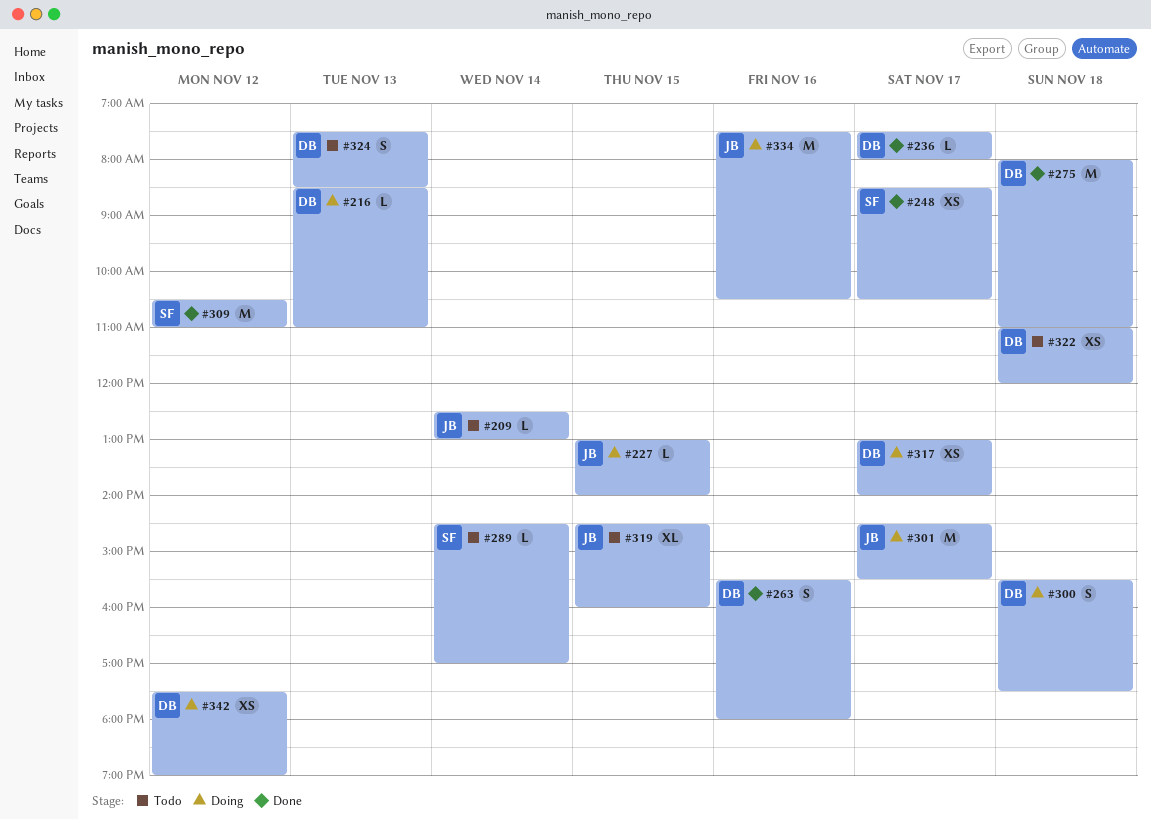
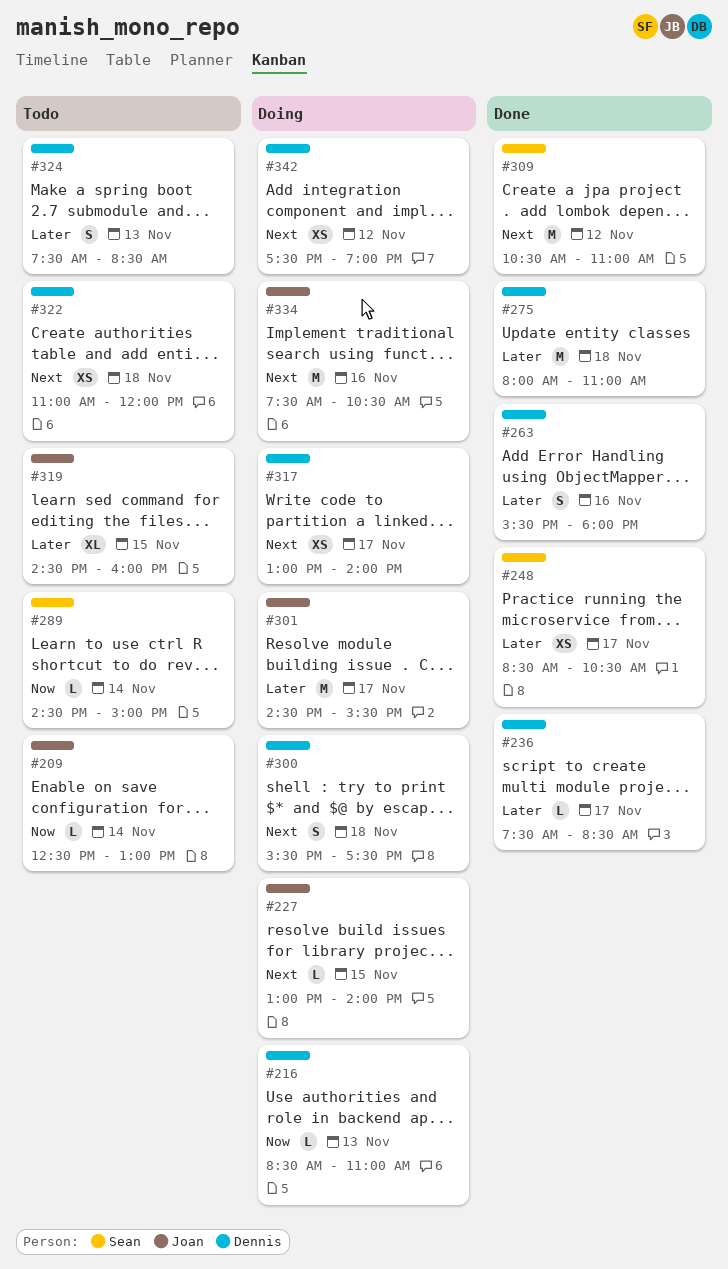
#236, ends: 08:00 -> 08:30
#289, ends: 17:00 -> 15:00

